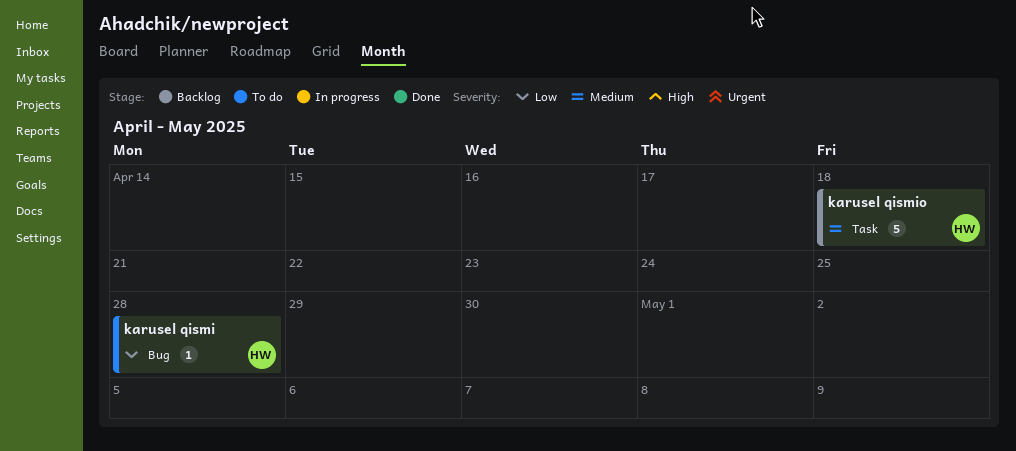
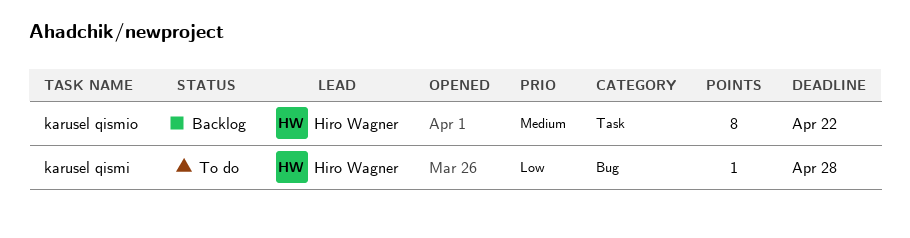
karusel qismio, estimate: 5 -> 8
karusel qismio, due: Apr 18 -> Apr 22

